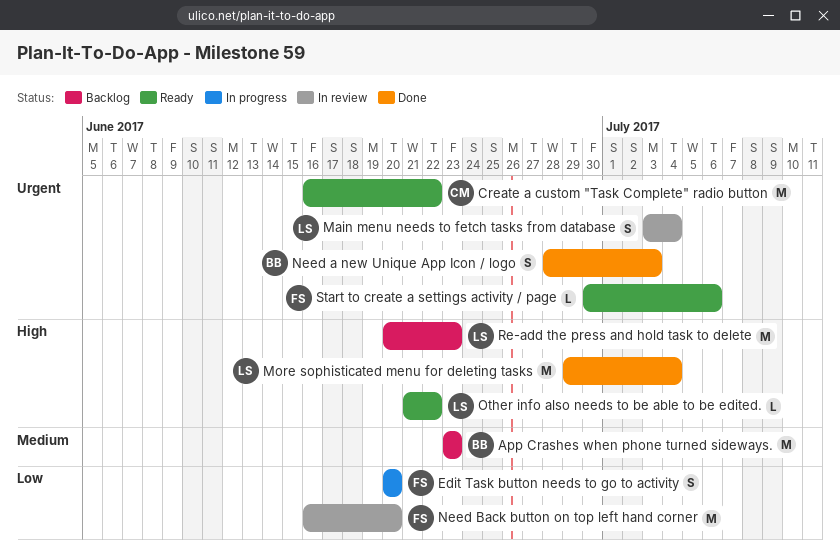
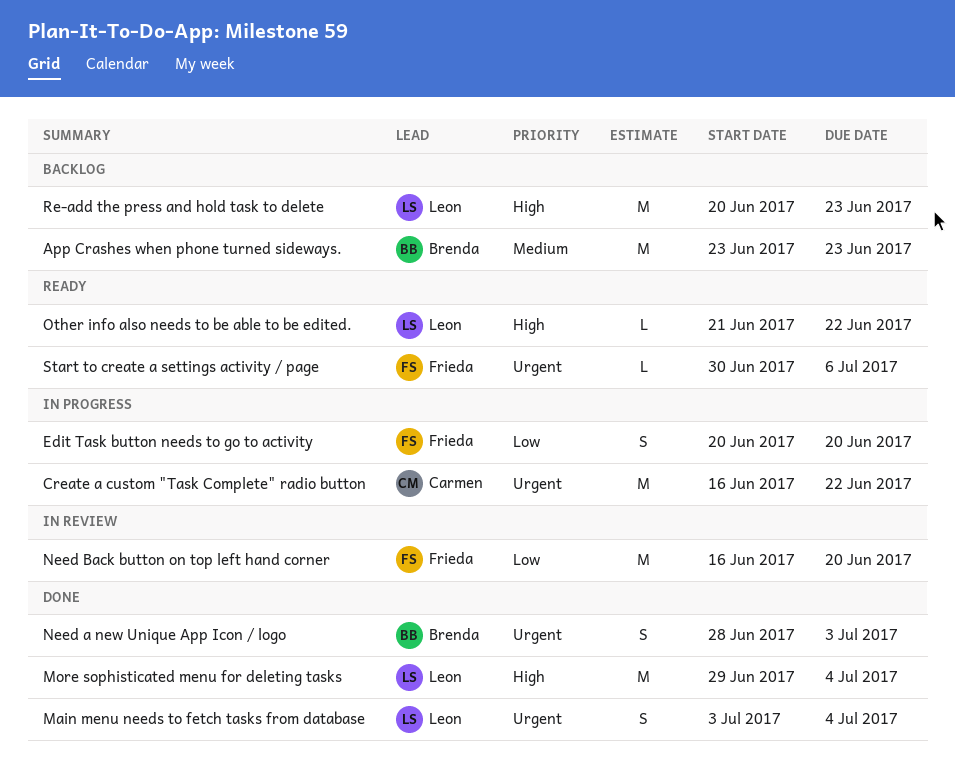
Create a custom "Task Complete" radio button, status: Ready -> In progress
Main menu needs to fetch tasks from database, status: In review -> Done

